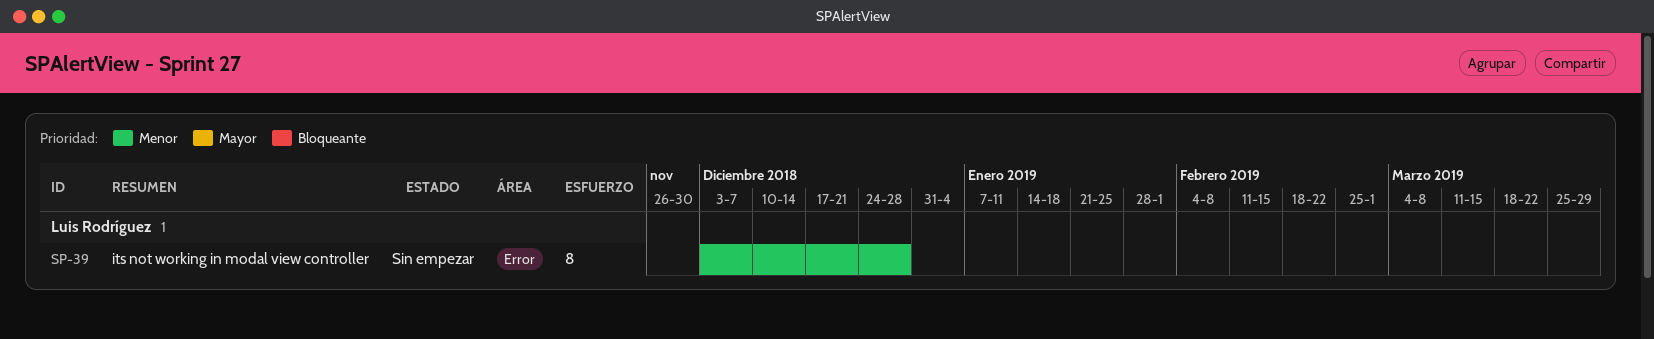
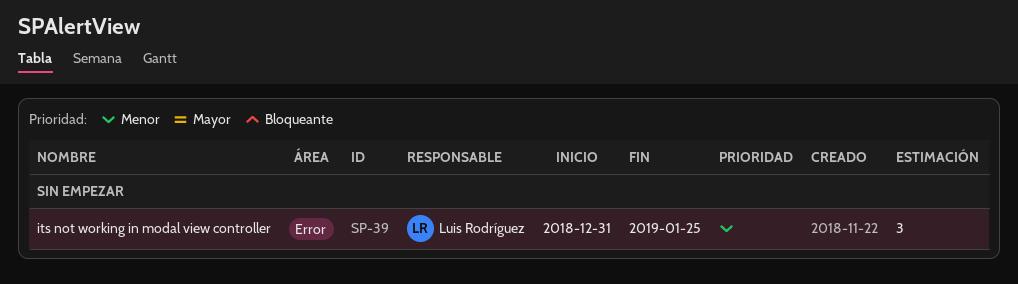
SP-39, estimate: 8 -> 3
SP-39, start: Dec 3 -> Dec 31
SP-39, due: Dec 28 -> Jan 25

